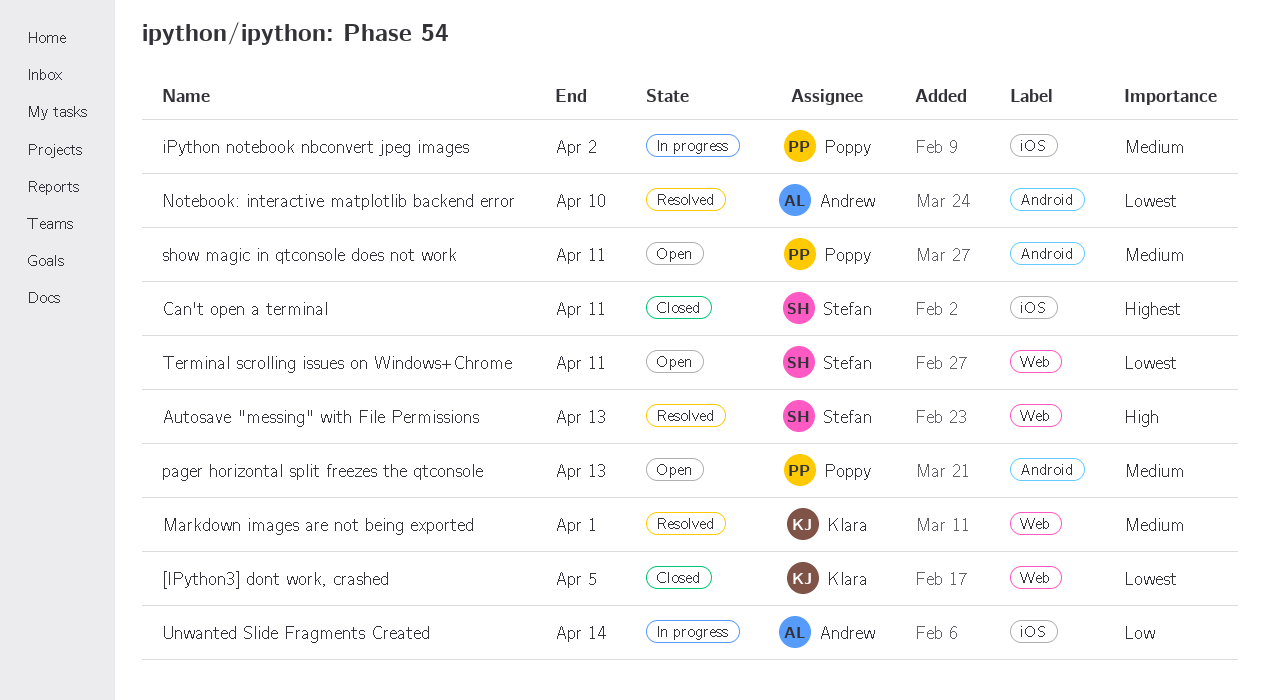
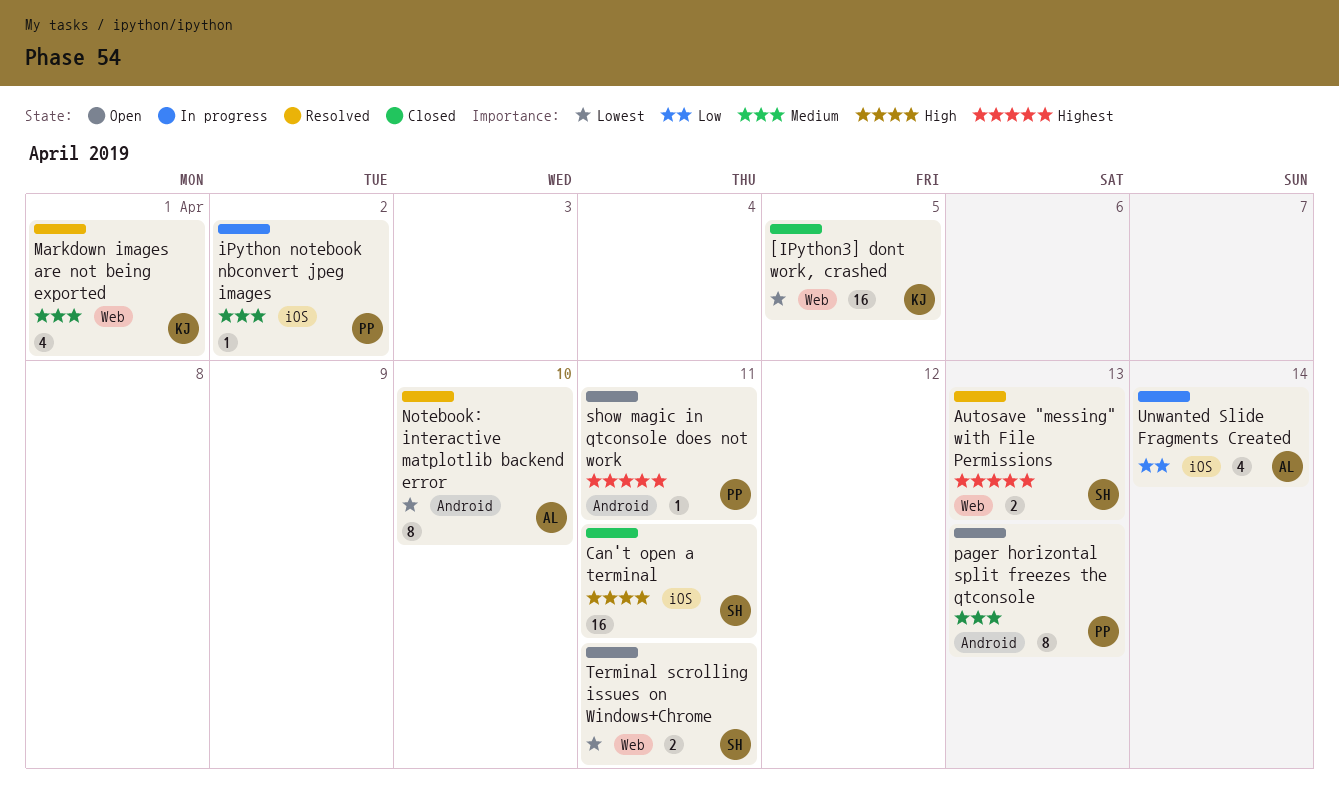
Autosave "messing" with File Permissions, priority: High -> Highest
Can't open a terminal, priority: Highest -> High
show magic in qtconsole does not work, priority: Medium -> Highest

